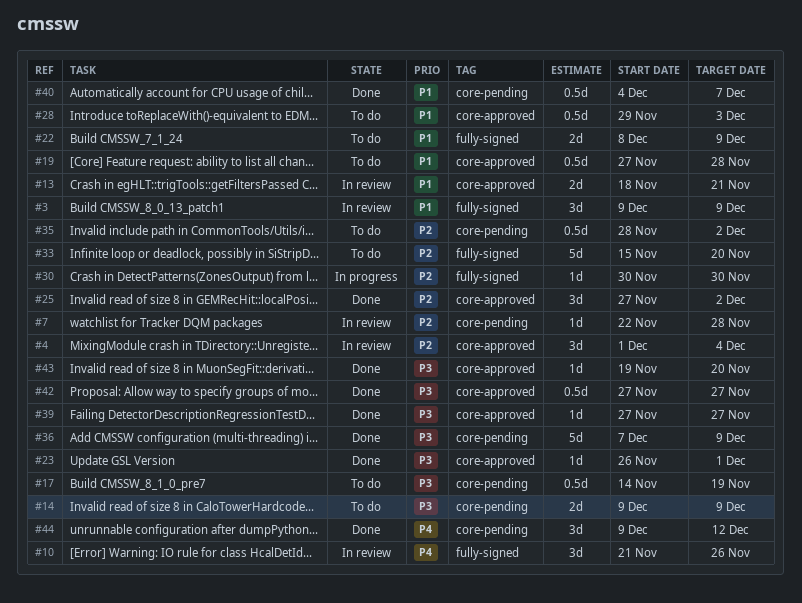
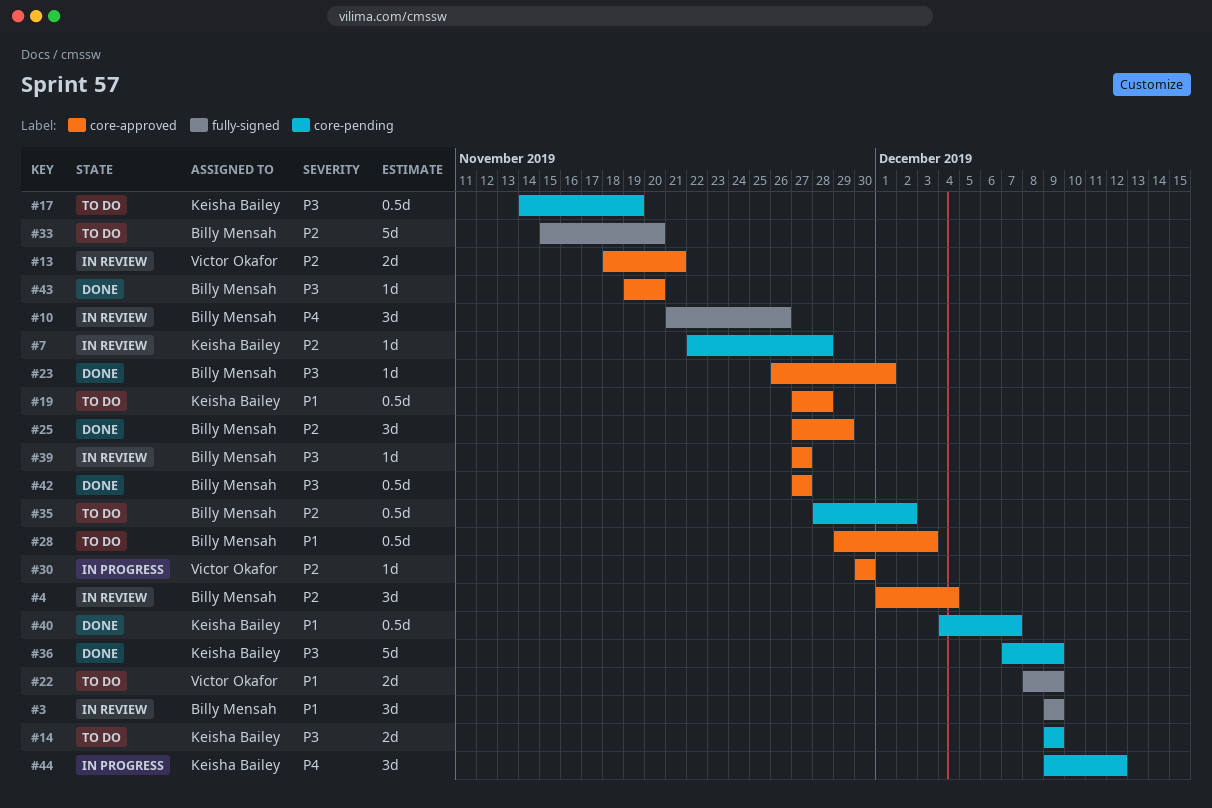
#13, priority: P1 -> P2
#25, due: Dec 2 -> Nov 29
#30, label: fully-signed -> core-approved
#39, status: Done -> In review
#44, status: Done -> In progress

